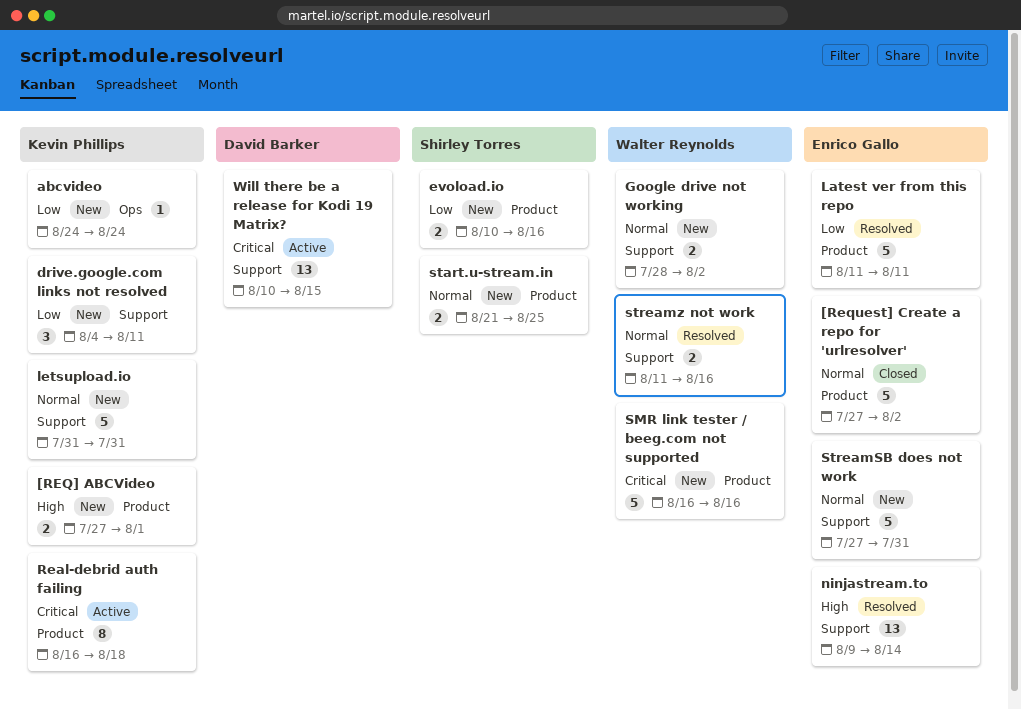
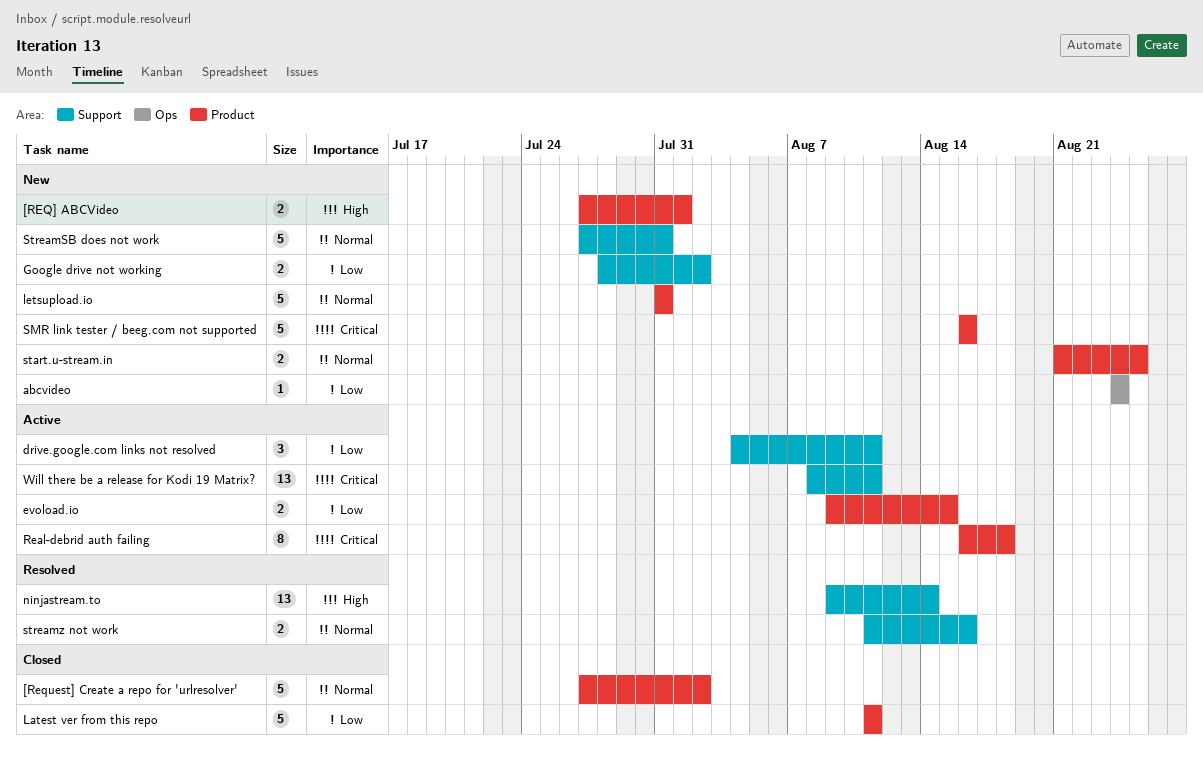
drive.google.com links not resolved, status: New -> Active
evoload.io, status: New -> Active
evoload.io, start: Aug 10 -> Aug 9
evoload.io, due: Aug 16 -> Aug 15
Google drive not working, priority: Normal -> Low
Latest ver from this repo, status: Resolved -> Closed
letsupload.io, label: Support -> Product
Will there be a release for Kodi 19 Matrix?, start: Aug 10 -> Aug 8
Will there be a release for Kodi 19 Matrix?, due: Aug 15 -> Aug 11

